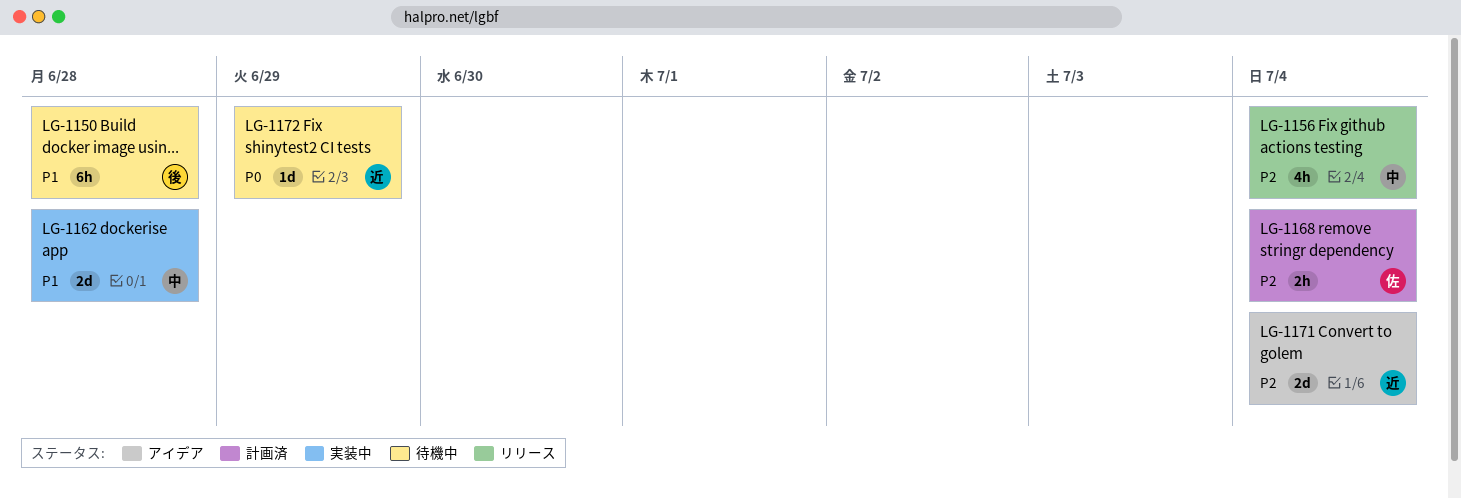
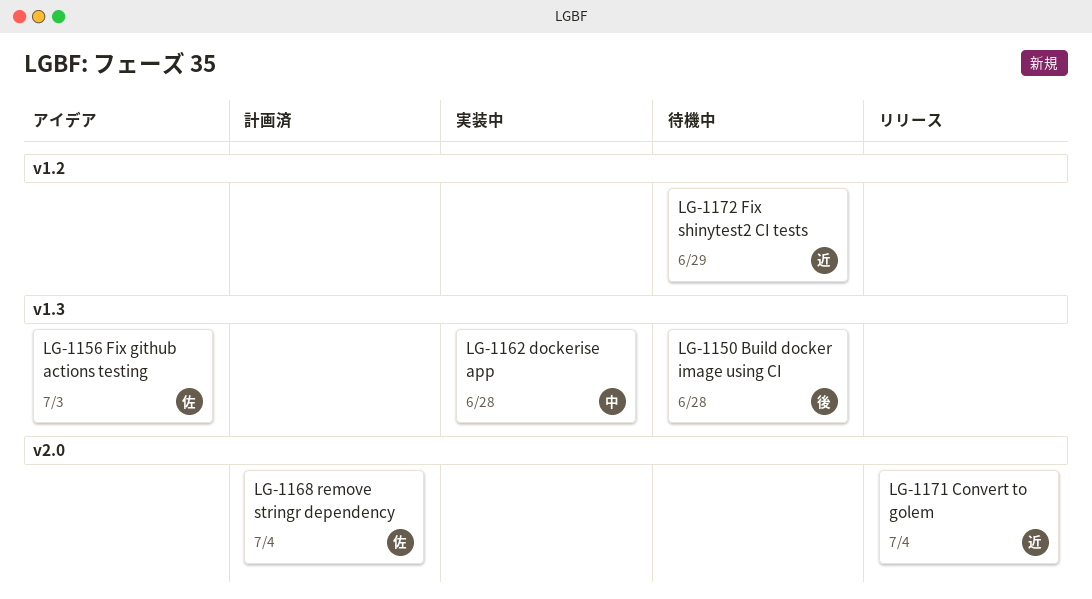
LG-1156, status: リリース -> アイデア
LG-1156, owner: 中 -> 佐
LG-1156, due: Jul 4 -> Jul 3
LG-1171, status: アイデア -> リリース

